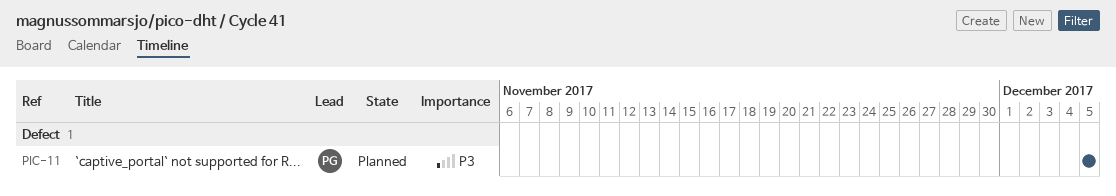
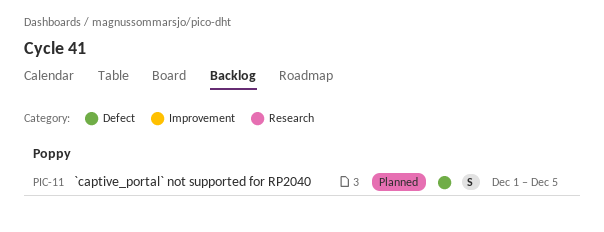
PIC-11, start: Dec 5 -> Dec 1

